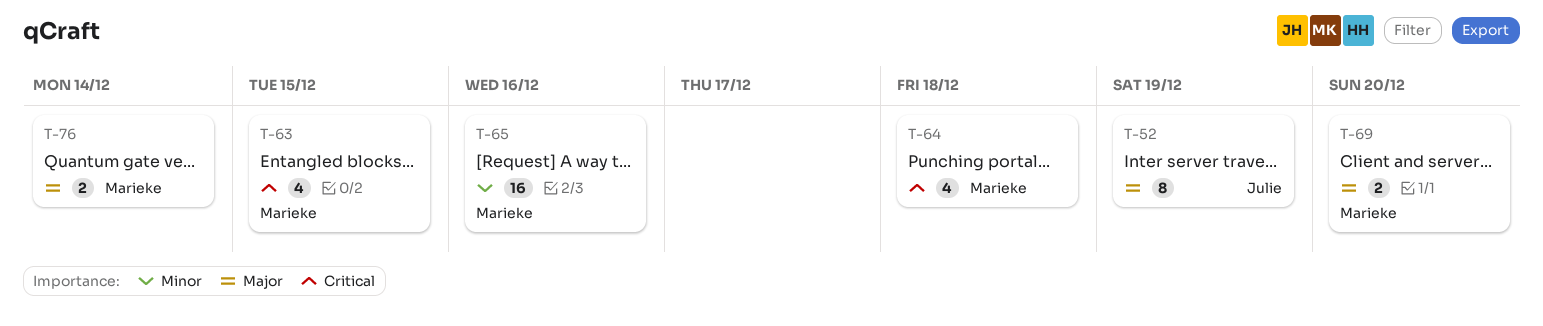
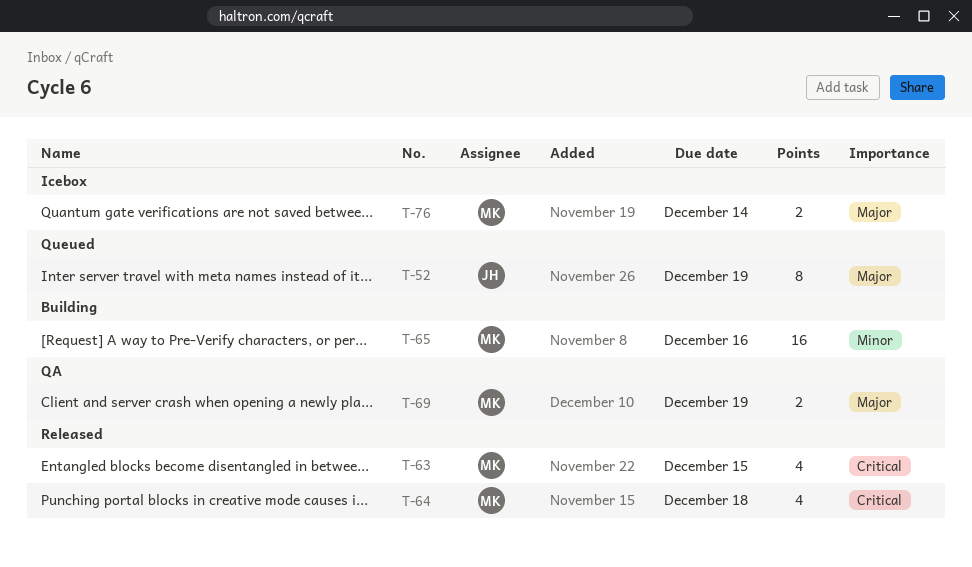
T-69, due: Dec 20 -> Dec 19

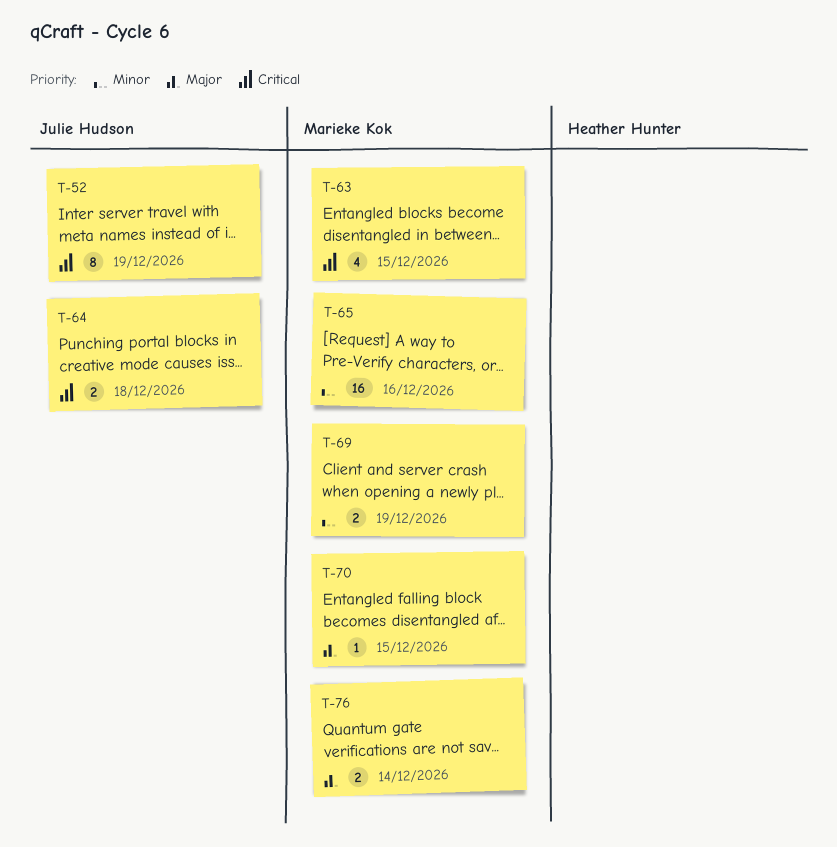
T-52, priority: Major -> Critical
T-64, owner: Marieke Kok -> Julie Hudson
T-64, estimate: 4 -> 2
T-69, priority: Major -> Minor
T-70: none -> present

